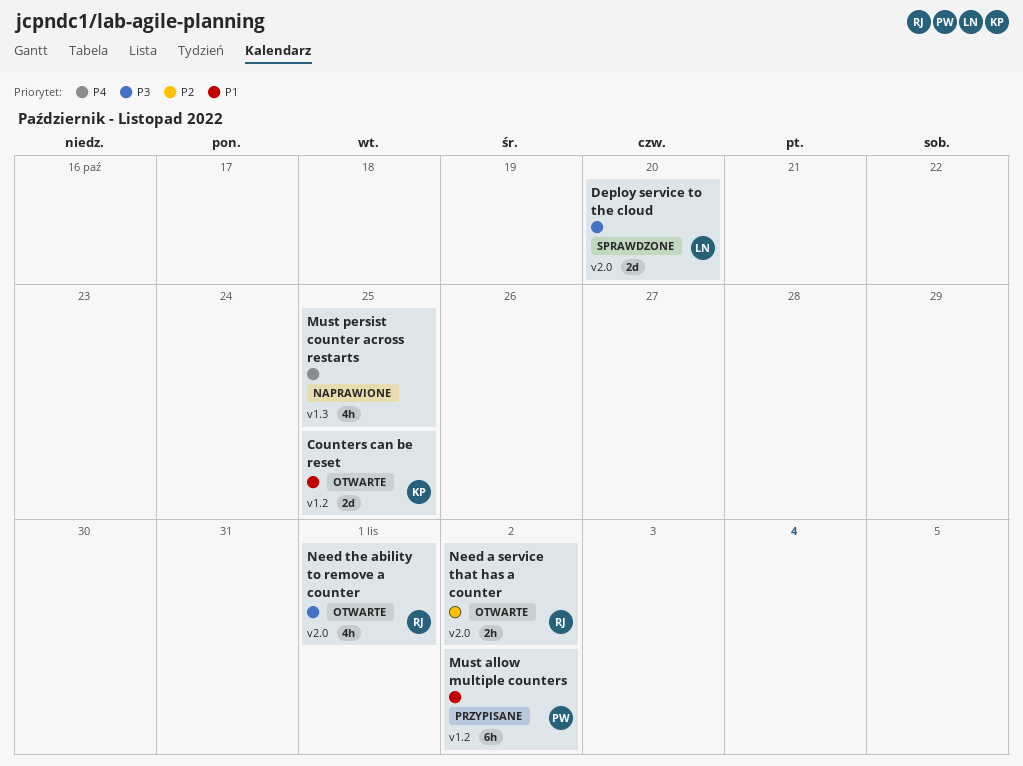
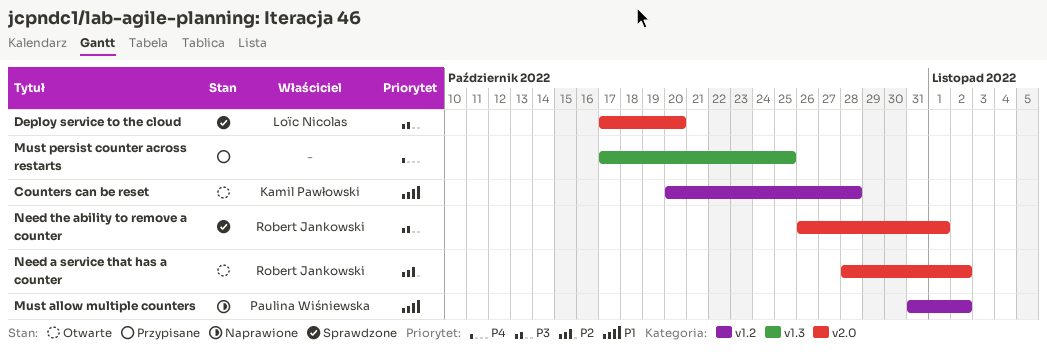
Counters can be reset, due: Oct 25 -> Oct 28
Must allow multiple counters, status: Przypisane -> Naprawione
Must persist counter across restarts, status: Naprawione -> Przypisane
Need the ability to remove a counter, status: Otwarte -> Sprawdzone

